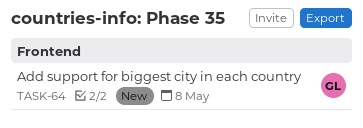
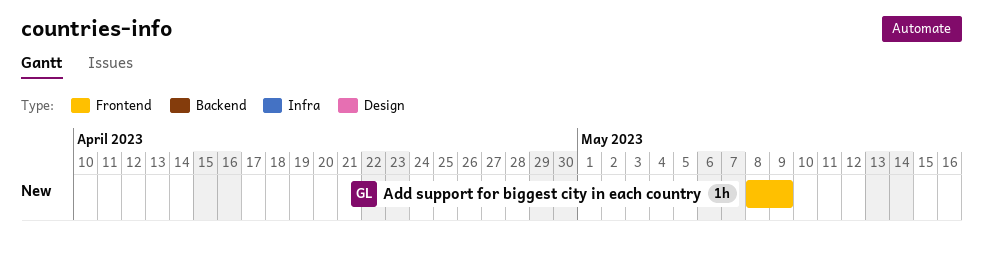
Add support for biggest city in each country, due: May 8 -> May 9

